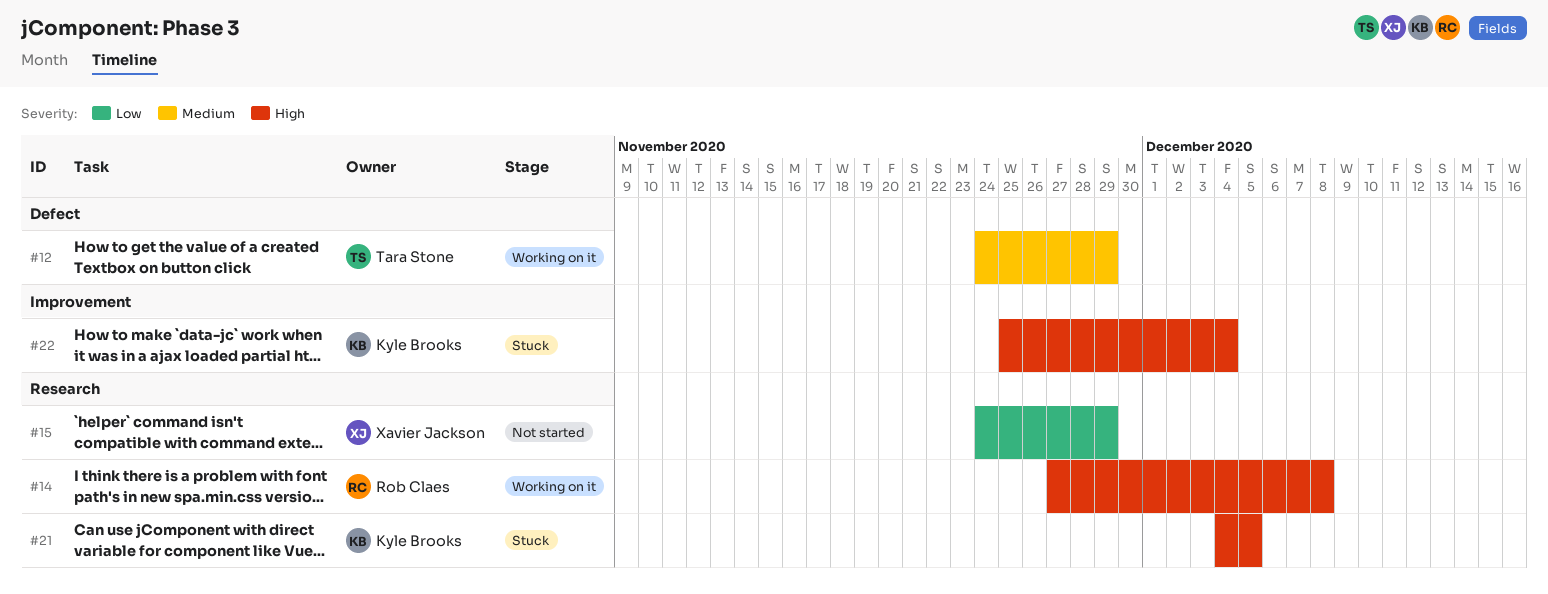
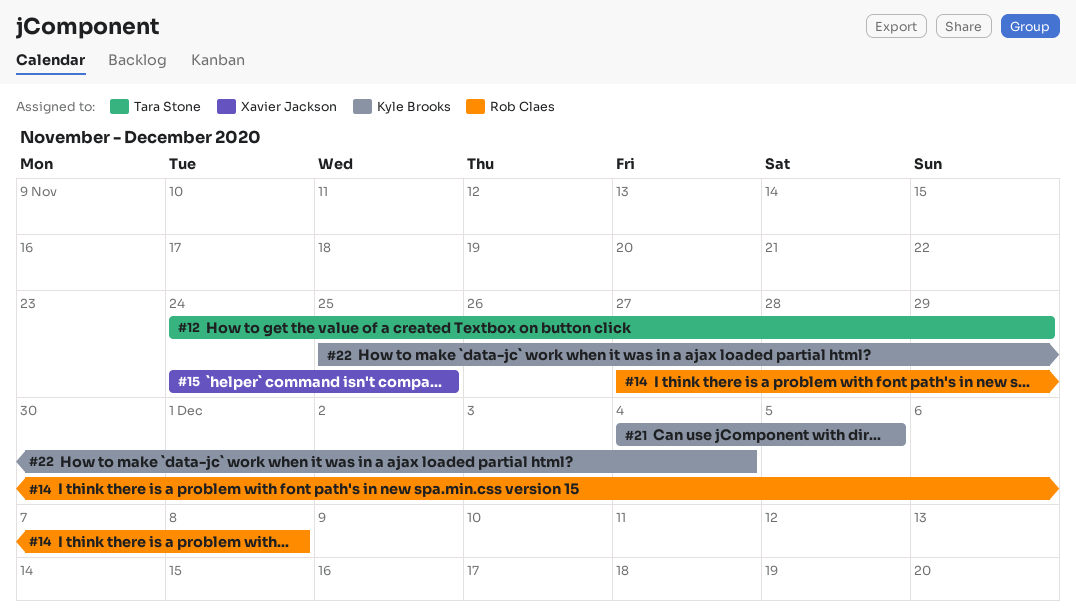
#15, due: Nov 29 -> Nov 25

